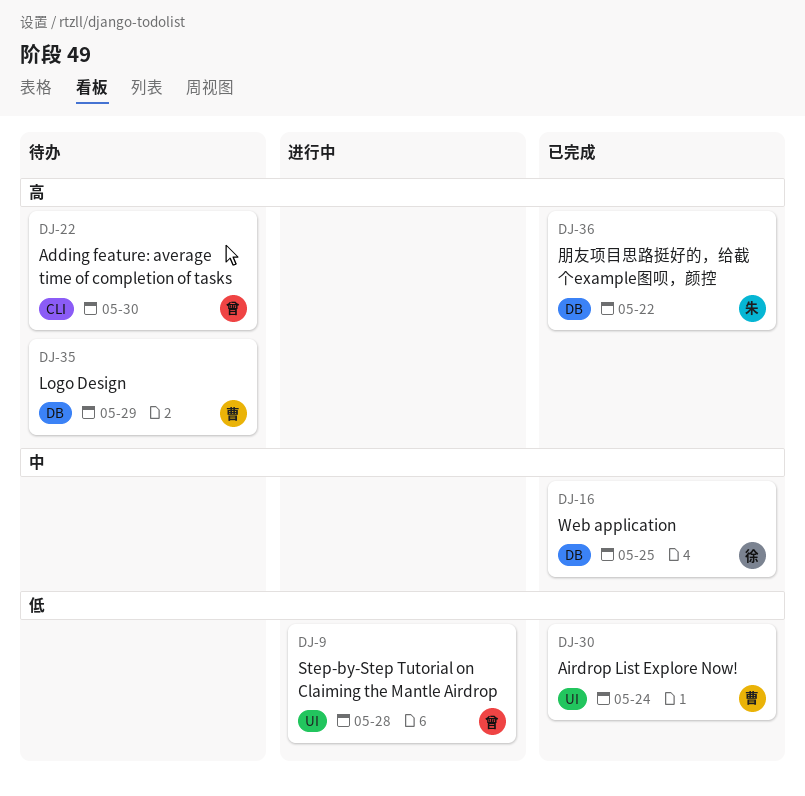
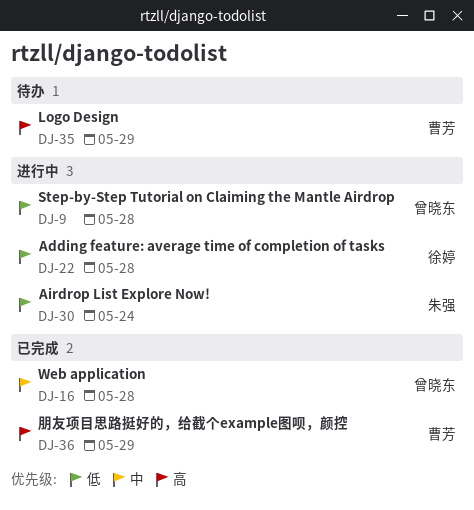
DJ-16, owner: 徐婷 -> 曾晓东
DJ-16, due: May 25 -> May 28
DJ-22, status: 待办 -> 进行中
DJ-22, owner: 曾晓东 -> 徐婷
DJ-22, priority: 高 -> 低
DJ-22, due: May 30 -> May 28
DJ-30, status: 已完成 -> 进行中
DJ-30, owner: 曹芳 -> 朱强
DJ-36, owner: 朱强 -> 曹芳
DJ-36, due: May 22 -> May 29

